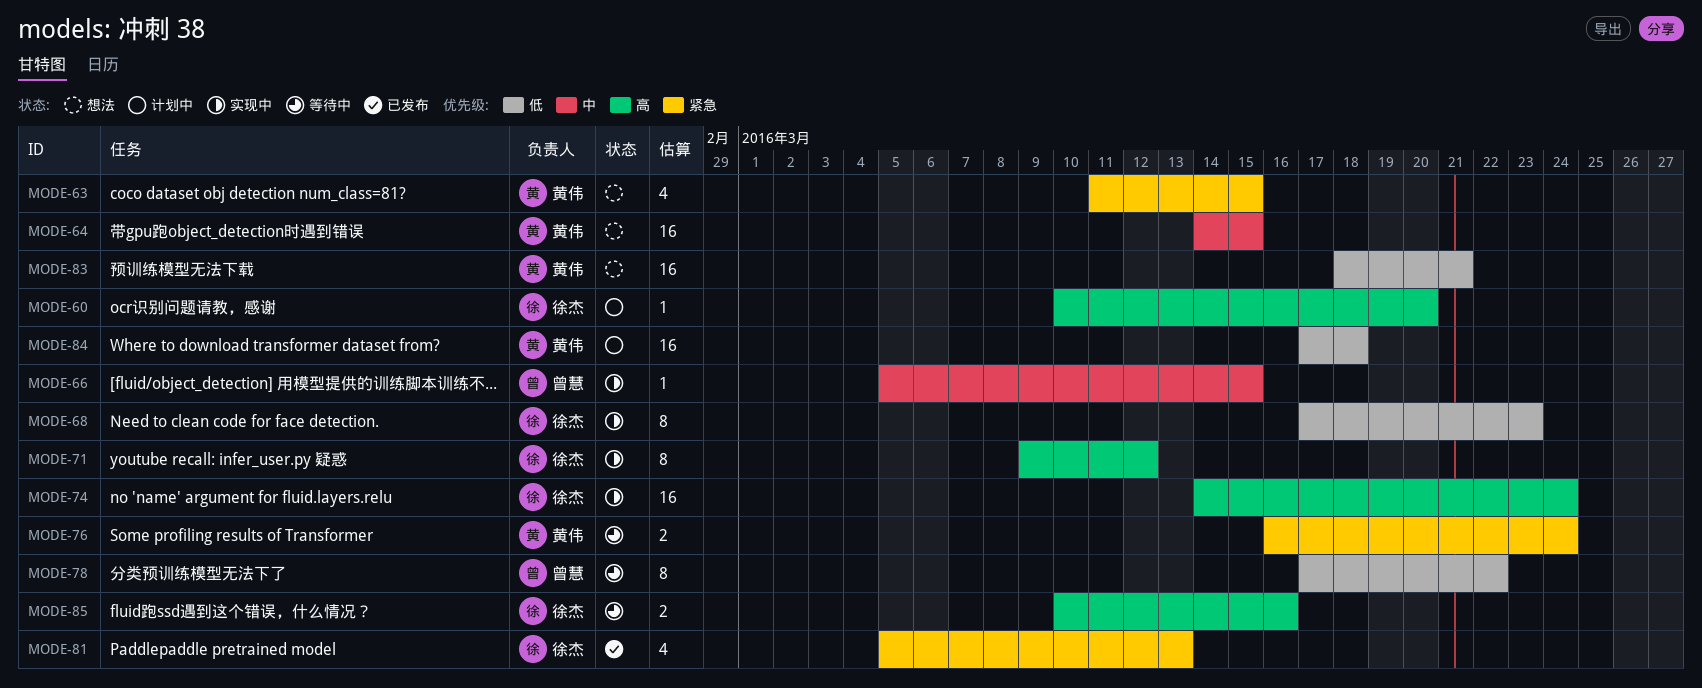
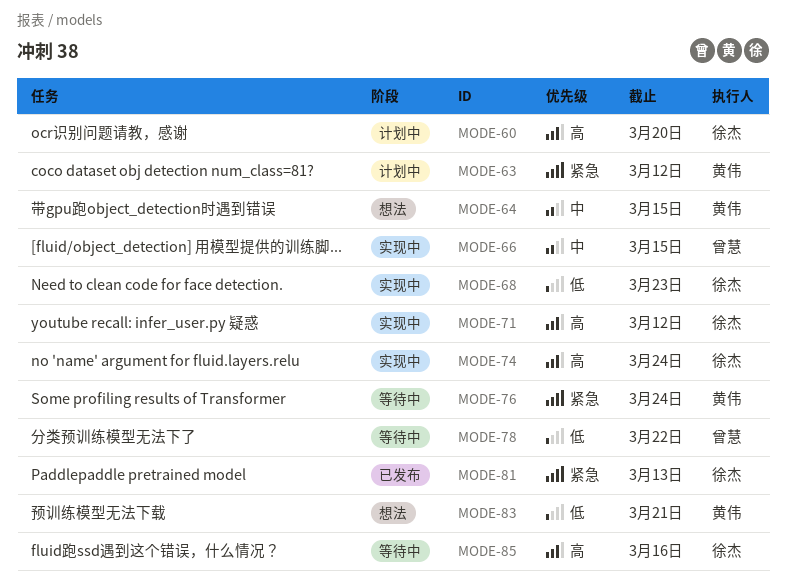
MODE-63, status: 想法 -> 计划中
MODE-63, due: Mar 15 -> Mar 12
MODE-84: present -> none

